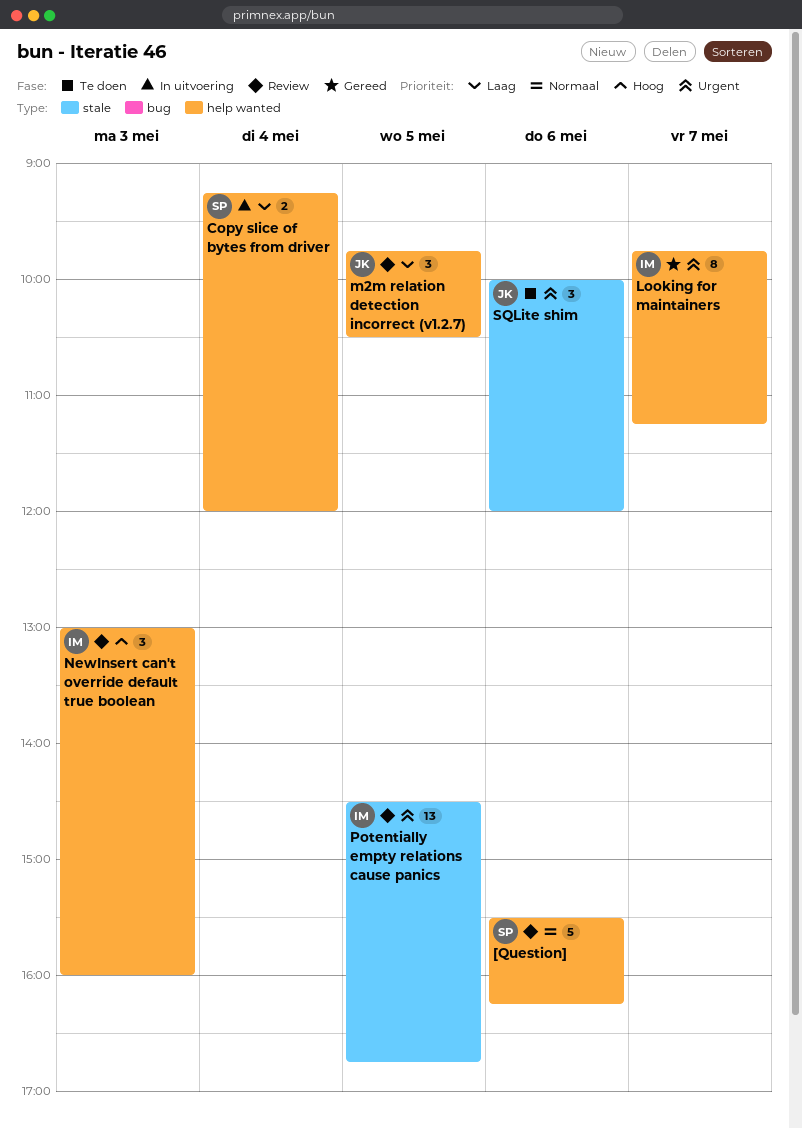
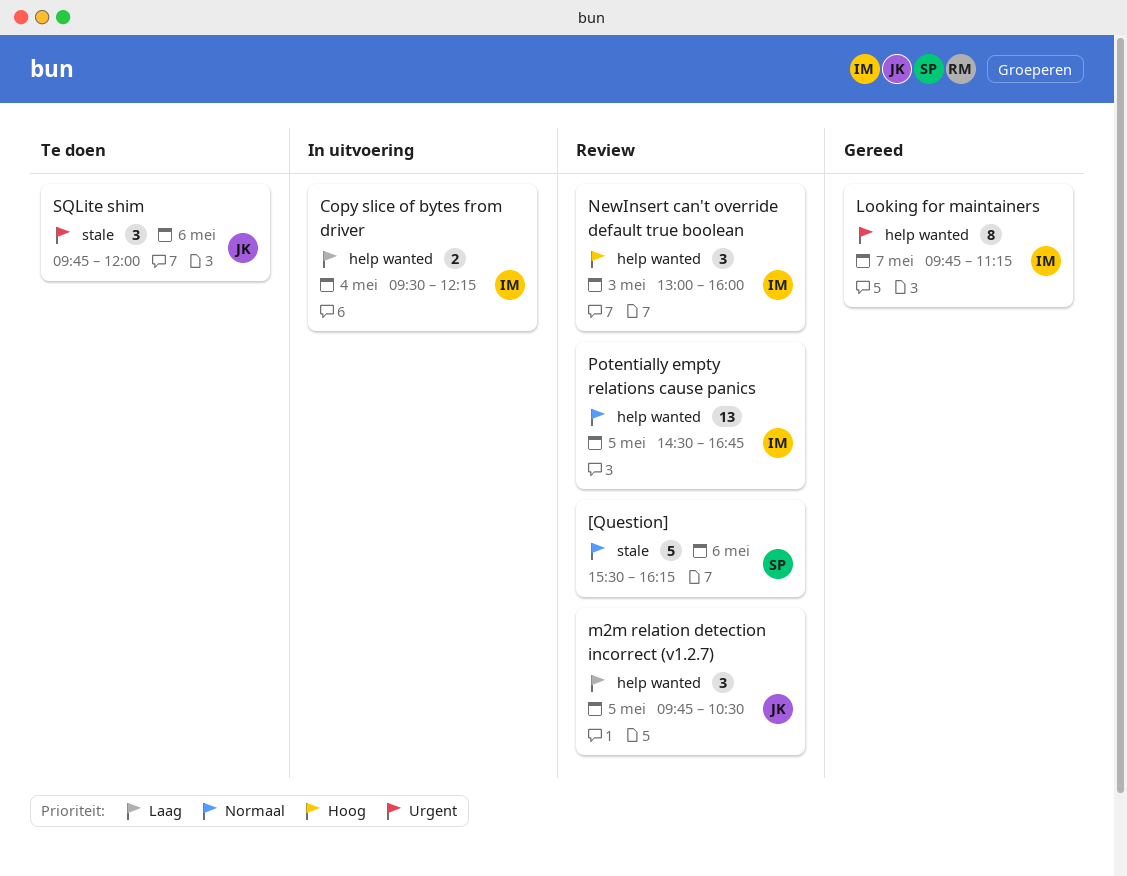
[Question], label: help wanted -> stale
Copy slice of bytes from driver, owner: SP -> IM
Copy slice of bytes from driver, begins: 09:15 -> 09:30
Copy slice of bytes from driver, ends: 12:00 -> 12:15
Potentially empty relations cause panics, priority: Urgent -> Normaal
Potentially empty relations cause panics, label: stale -> help wanted
SQLite shim, begins: 10:00 -> 09:45

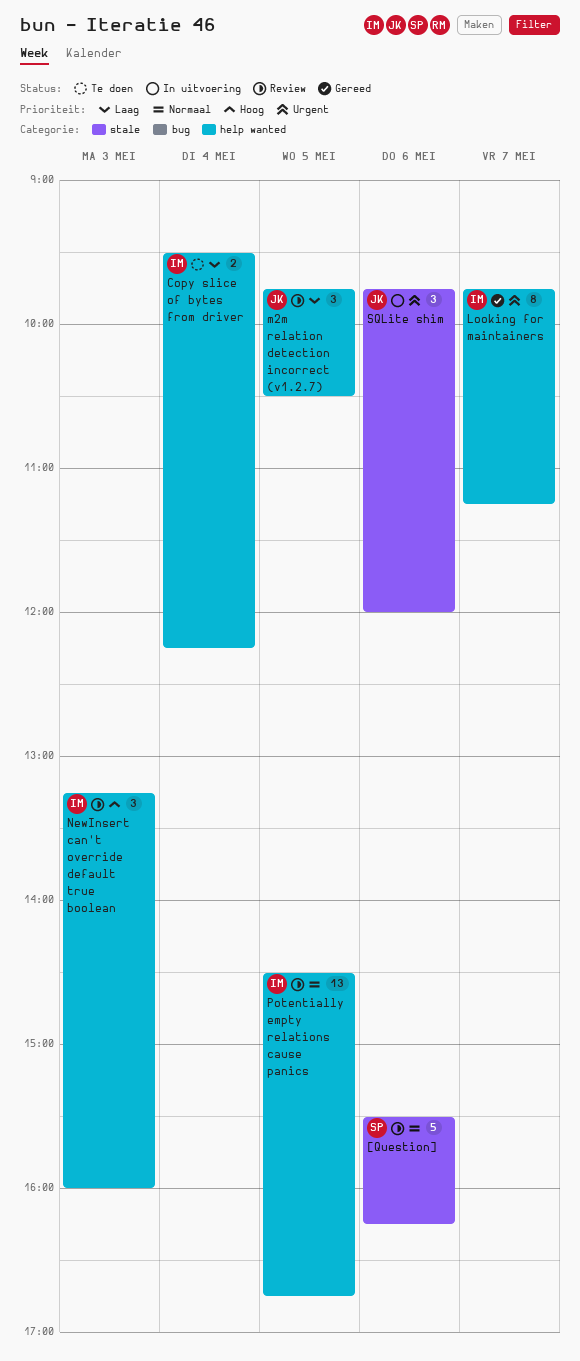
Copy slice of bytes from driver, status: In uitvoering -> Te doen
NewInsert can't override default true boolean, begins: 13:00 -> 13:15
SQLite shim, status: Te doen -> In uitvoering

